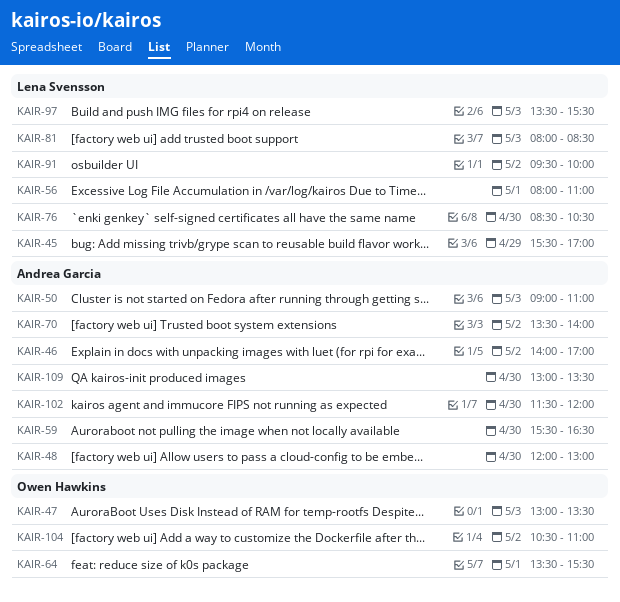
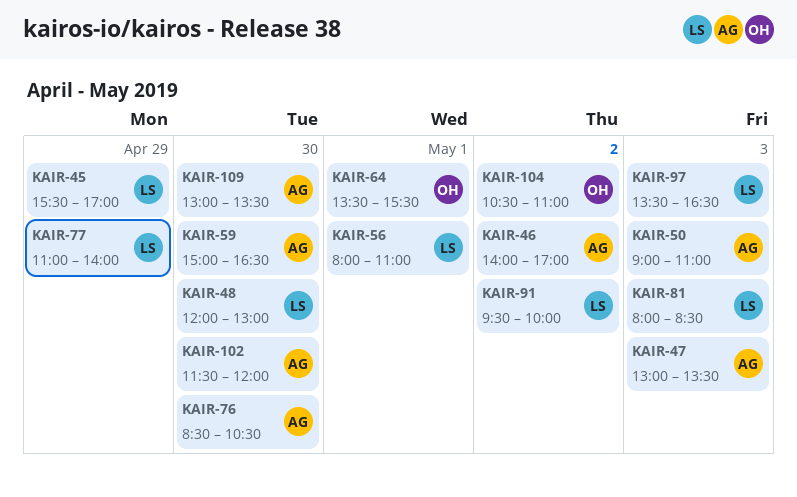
KAIR-47, owner: Owen Hawkins -> Andrea Garcia
KAIR-48, owner: Andrea Garcia -> Lena Svensson
KAIR-59, begins: 15:30 -> 15:00
KAIR-70: present -> none
KAIR-76, owner: Lena Svensson -> Andrea Garcia
KAIR-77: none -> present
KAIR-97, ends: 15:30 -> 16:30

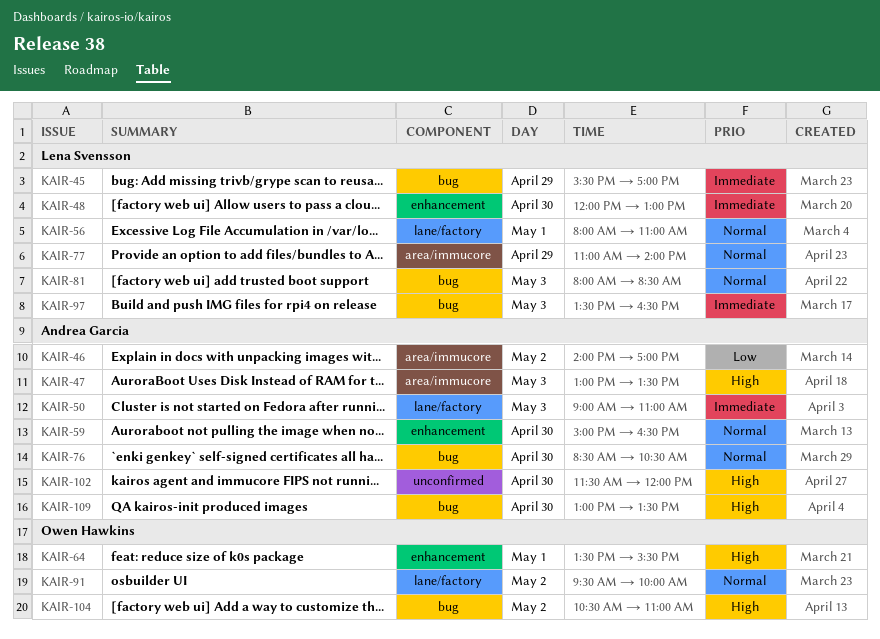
KAIR-91, owner: Lena Svensson -> Owen Hawkins

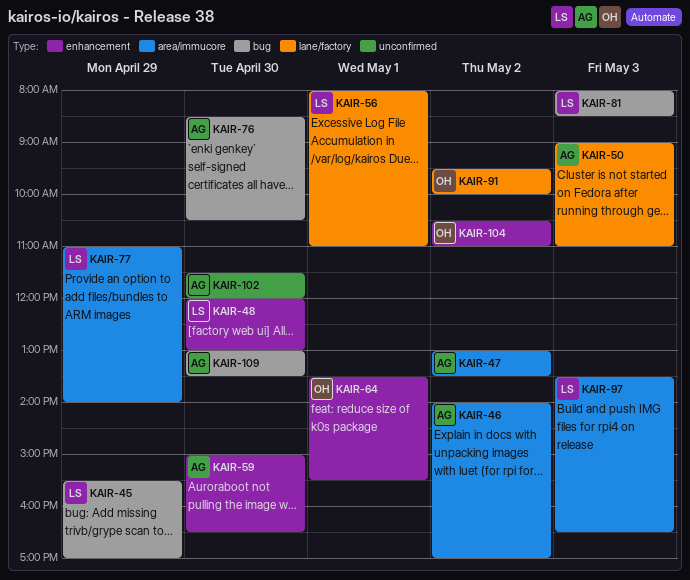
KAIR-47, day: May 3 -> May 2
KAIR-97, label: bug -> area/immucore
KAIR-104, label: bug -> enhancement

